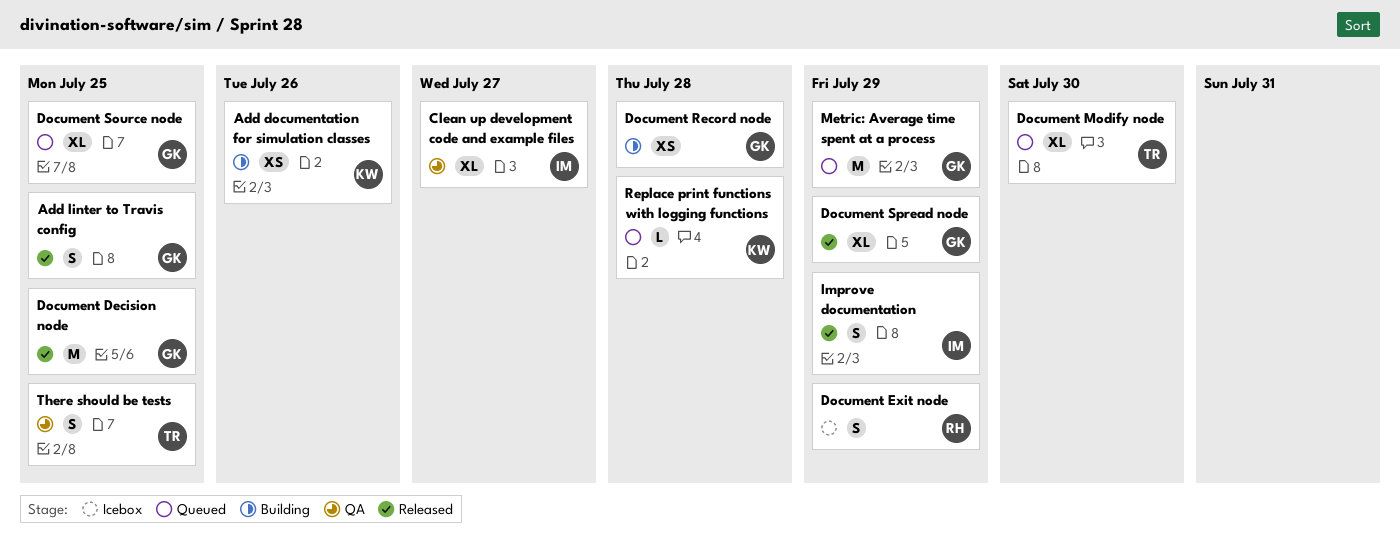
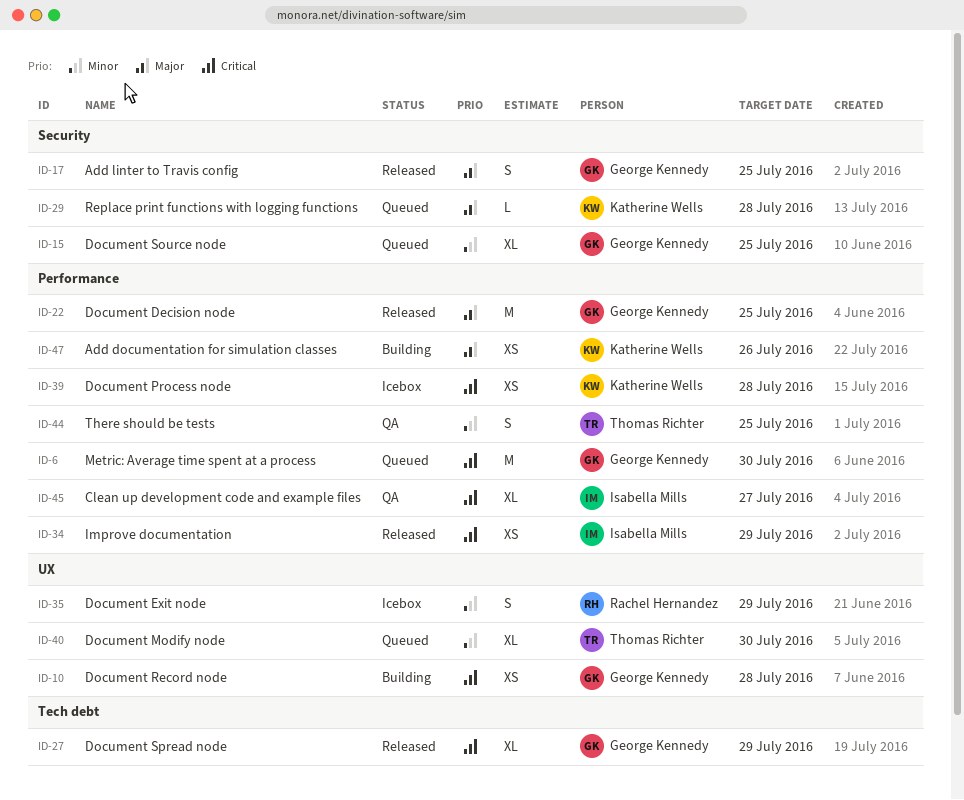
Document Process node: none -> present
Improve documentation, estimate: S -> XS
Metric: Average time spent at a process, due: Jul 29 -> Jul 30

